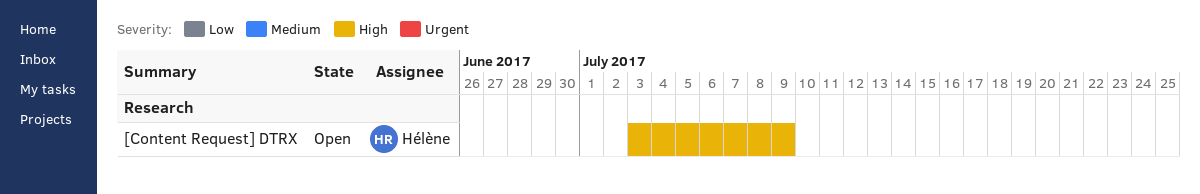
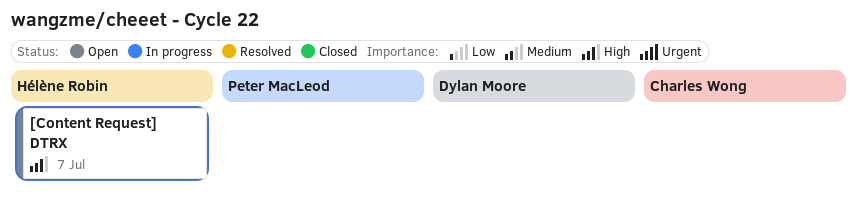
[Content Request] DTRX, due: Jul 9 -> Jul 7

